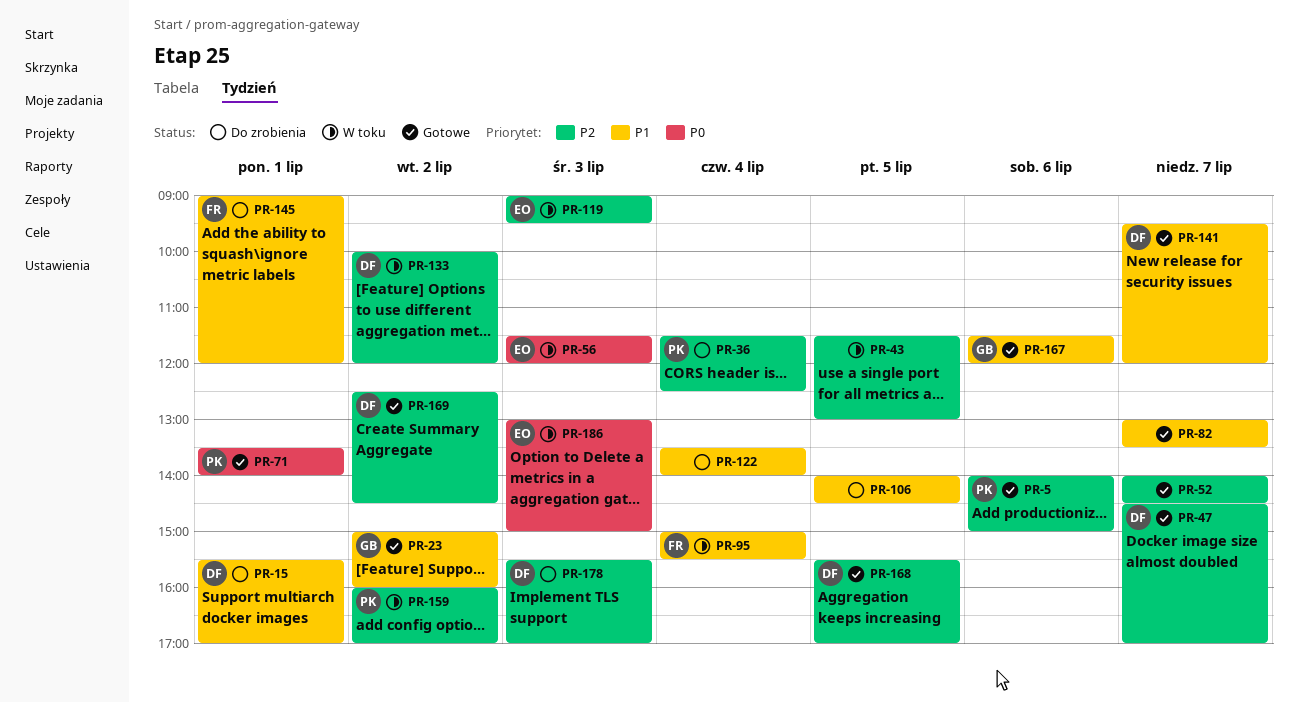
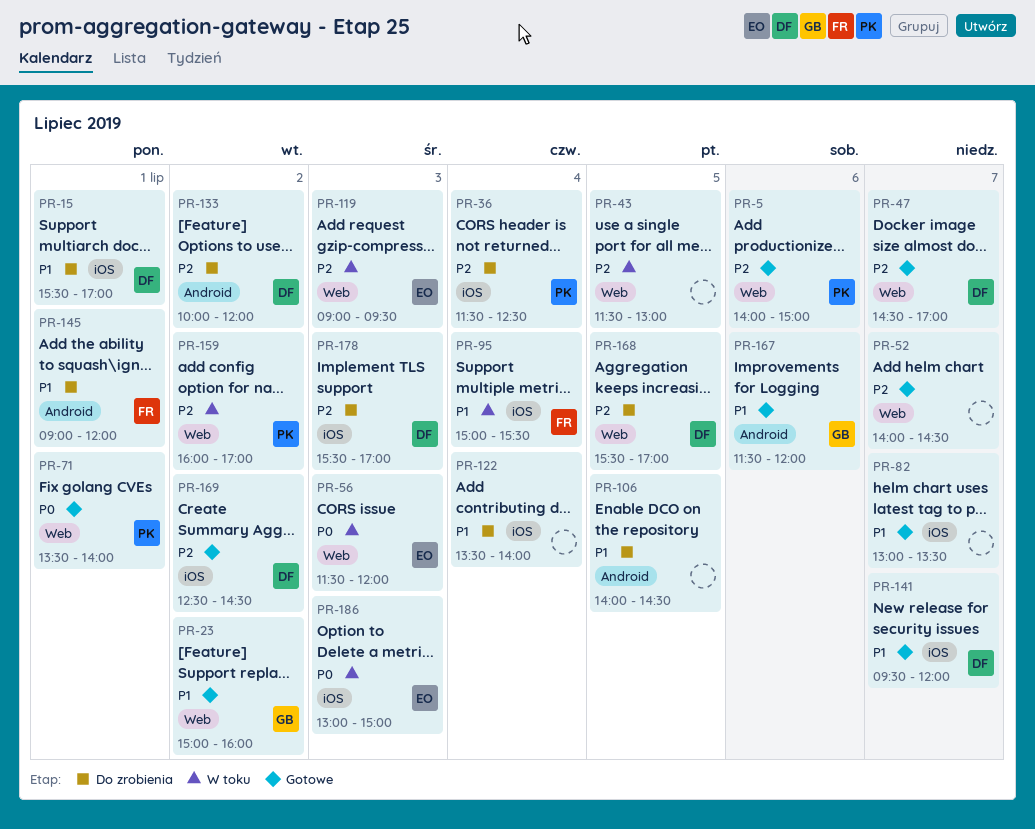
PR-133, status: W toku -> Do zrobienia
PR-168, status: Gotowe -> Do zrobienia

